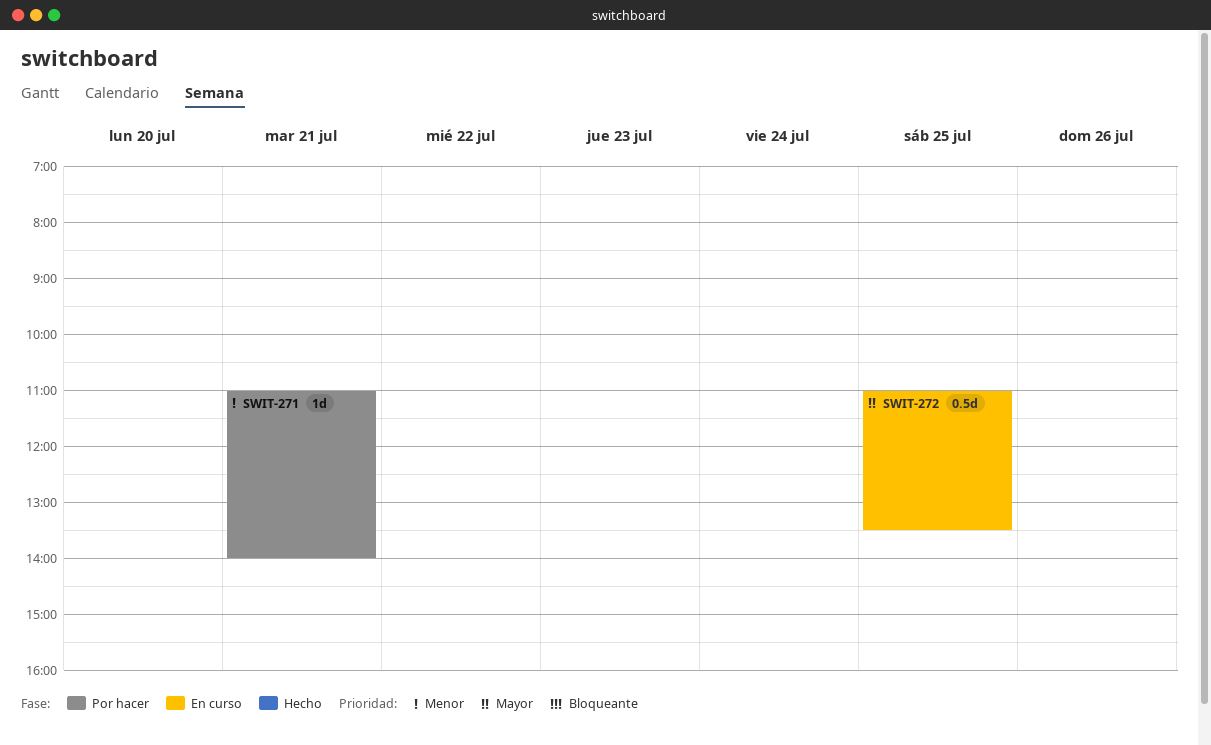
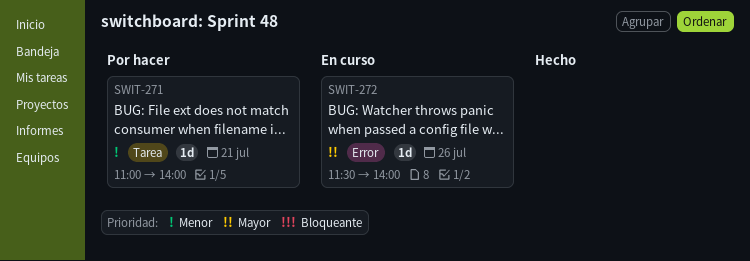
SWIT-272, estimate: 0.5d -> 1d
SWIT-272, day: Jul 25 -> Jul 26
SWIT-272, begins: 11:00 -> 11:30
SWIT-272, ends: 13:30 -> 14:00

